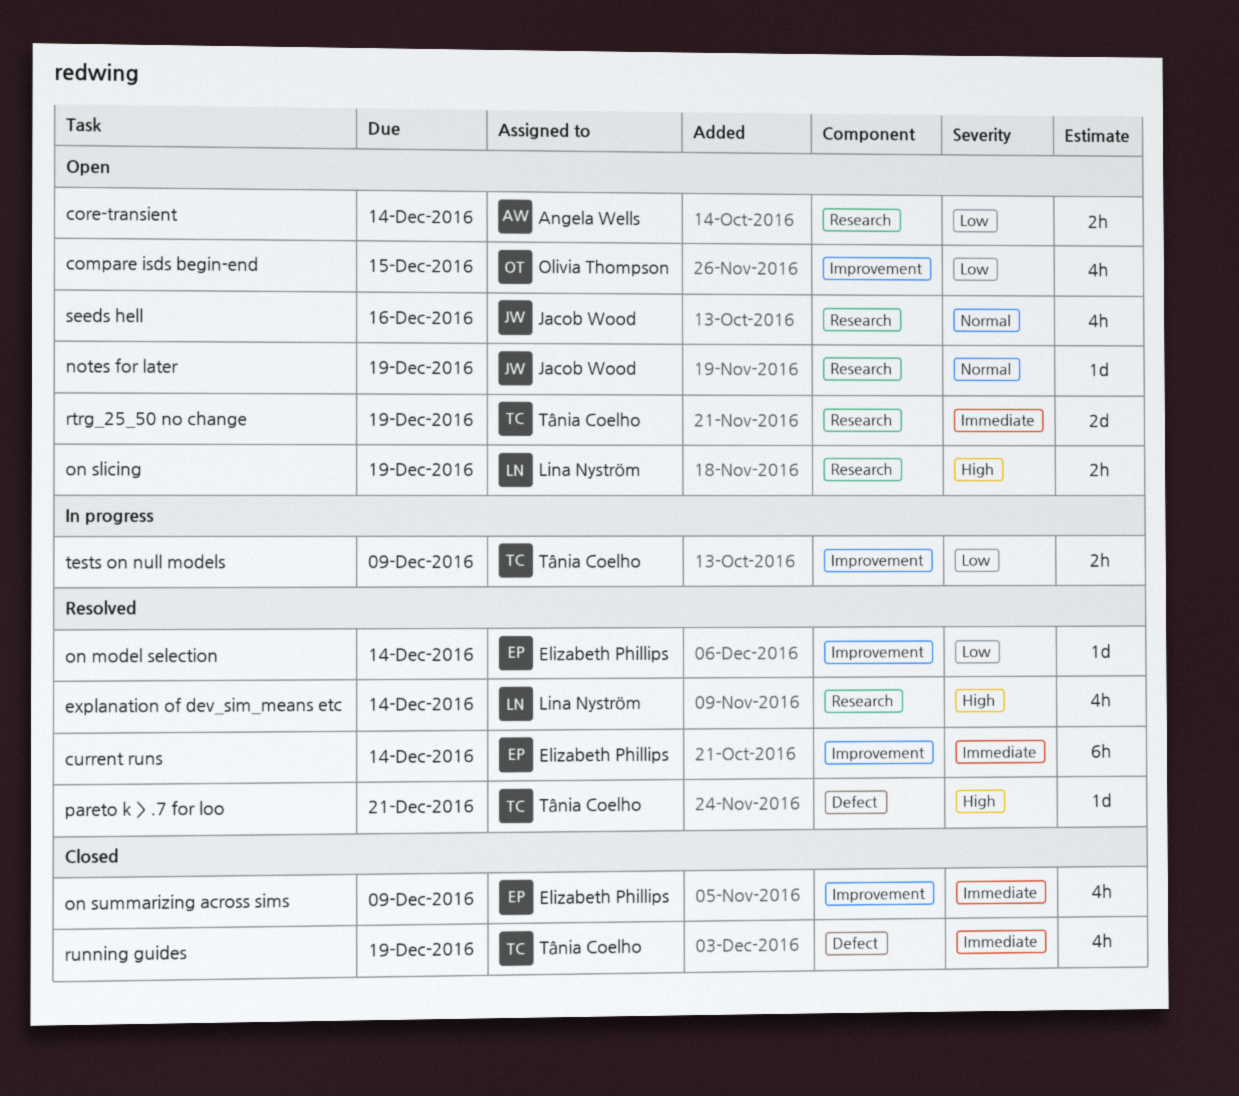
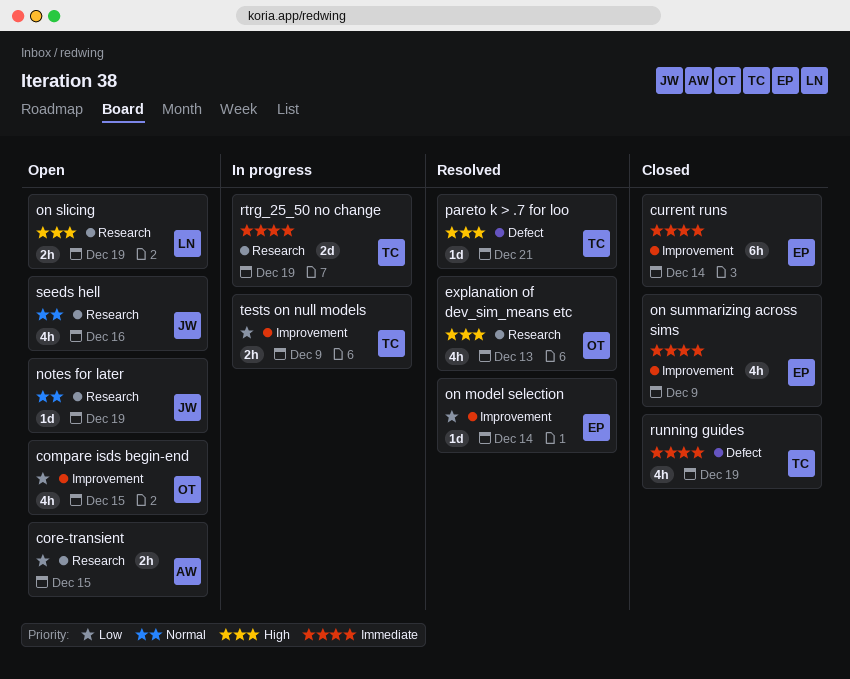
core-transient, due: Dec 14 -> Dec 15
current runs, status: Resolved -> Closed
explanation of dev_sim_means etc, owner: Lina Nyström -> Olivia Thompson
explanation of dev_sim_means etc, due: Dec 14 -> Dec 13
rtrg_25_50 no change, status: Open -> In progress

